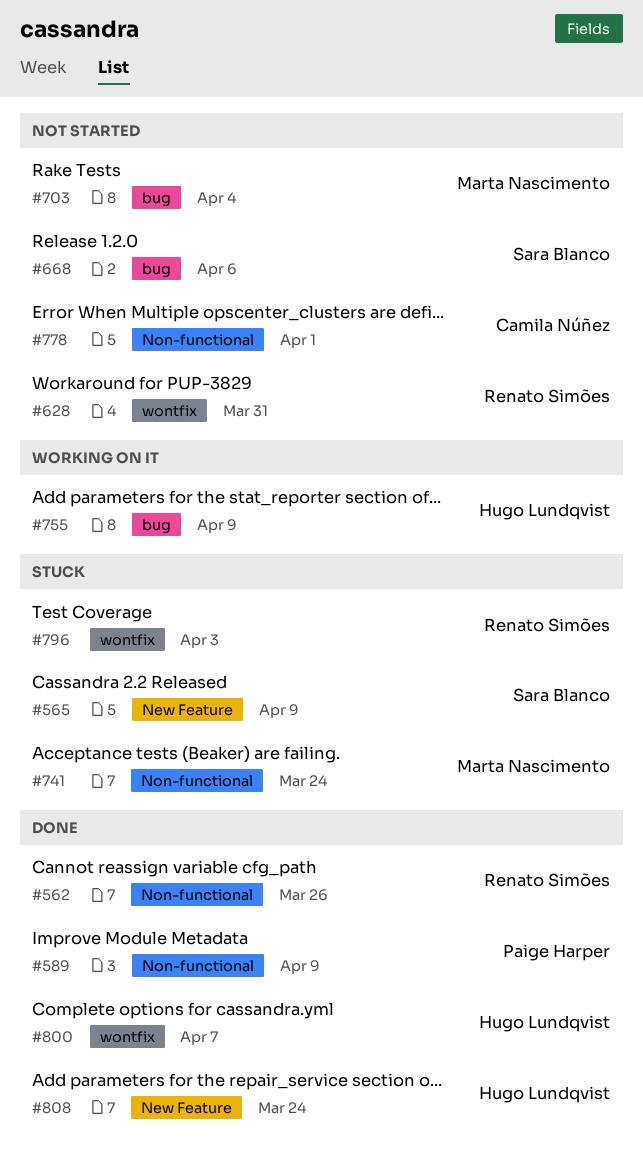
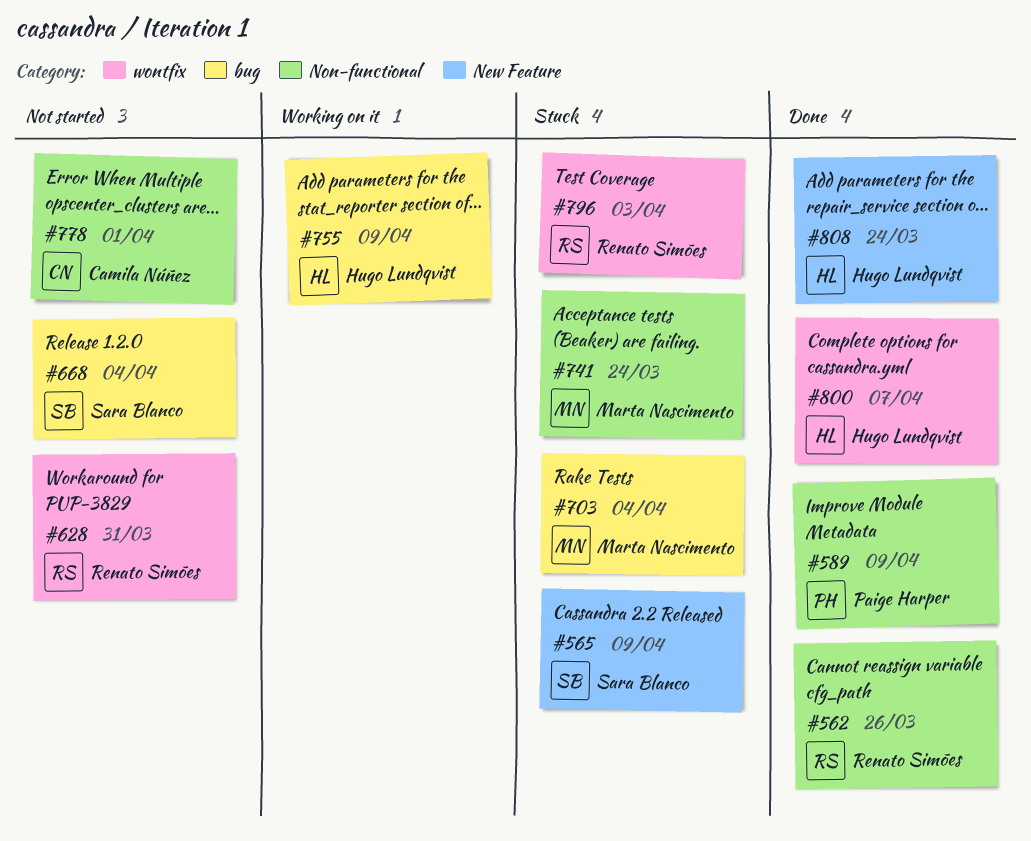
#668, due: Apr 6 -> Apr 4
#703, status: Not started -> Stuck

